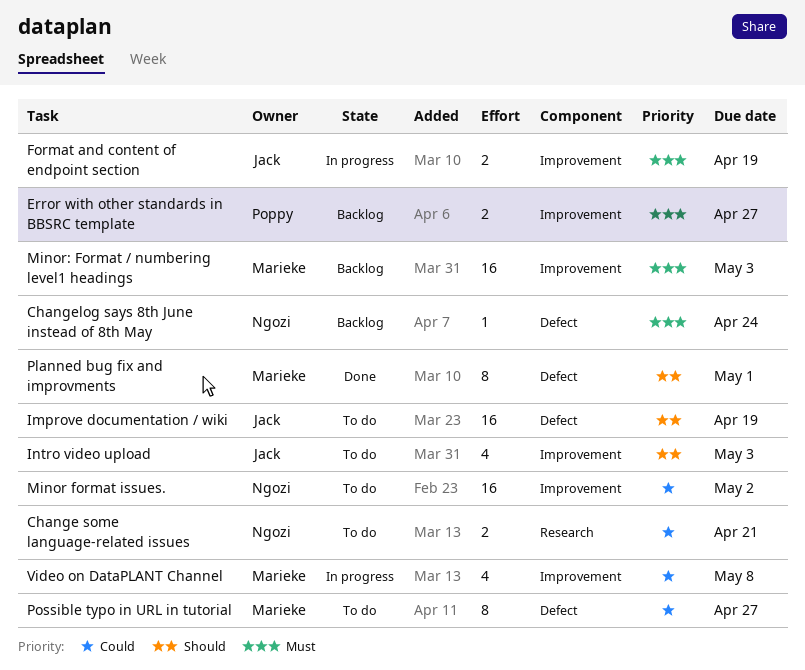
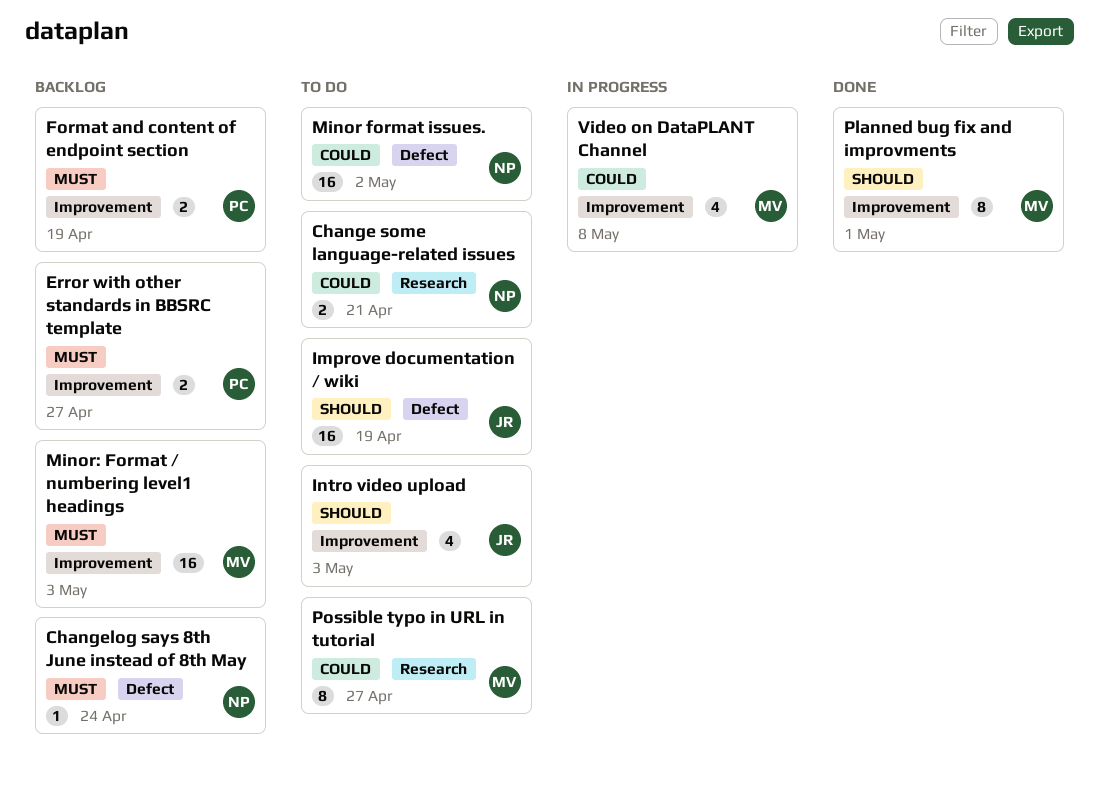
Format and content of endpoint section, status: In progress -> Backlog
Format and content of endpoint section, owner: Jack -> Poppy
Minor format issues., label: Improvement -> Defect
Planned bug fix and improvments, label: Defect -> Improvement
Possible typo in URL in tutorial, label: Defect -> Research

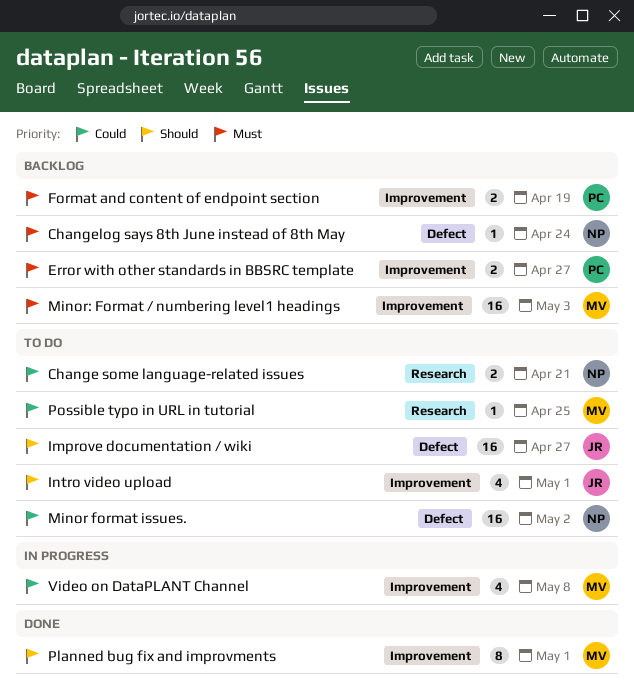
Improve documentation / wiki, due: Apr 19 -> Apr 27
Intro video upload, due: May 3 -> May 1
Possible typo in URL in tutorial, estimate: 8 -> 1
Possible typo in URL in tutorial, due: Apr 27 -> Apr 25

